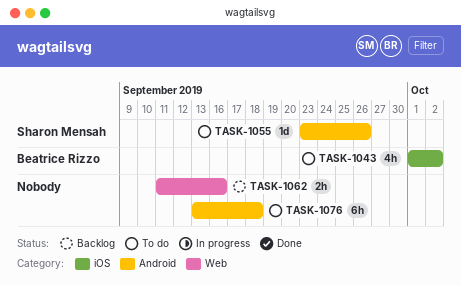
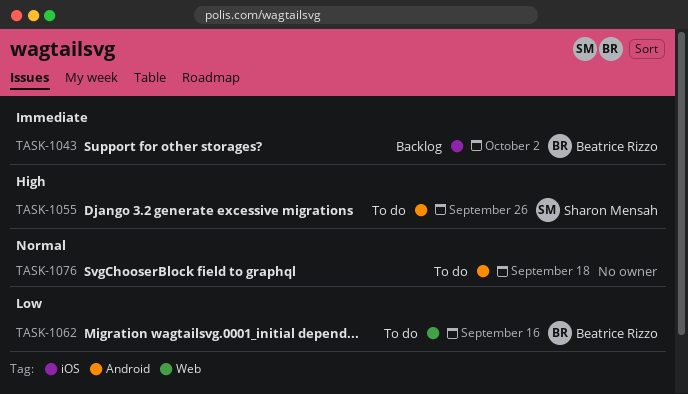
TASK-1043, status: To do -> Backlog
TASK-1062, status: Backlog -> To do
TASK-1062, owner: none -> Beatrice Rizzo

